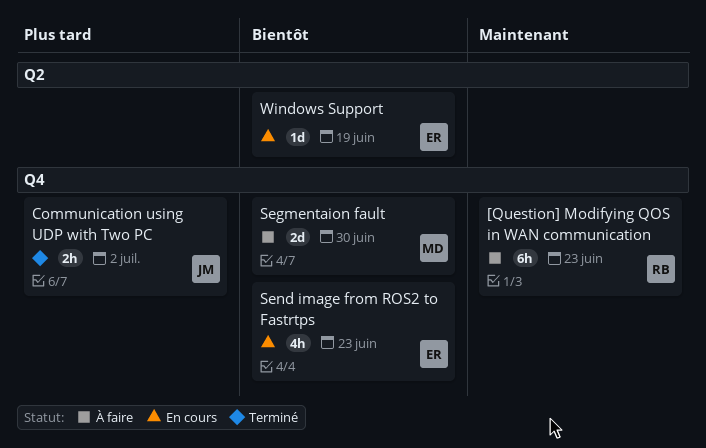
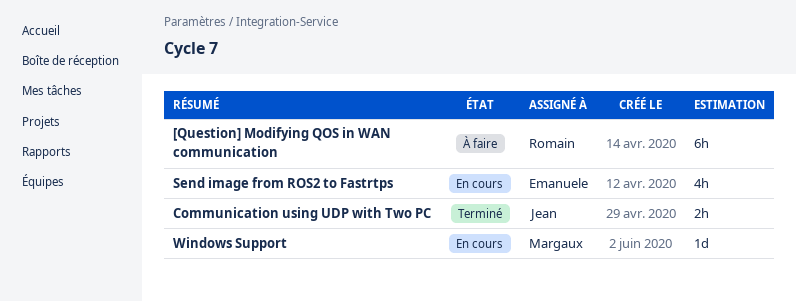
Segmentaion fault: present -> none
Windows Support, owner: Emanuele -> Margaux

